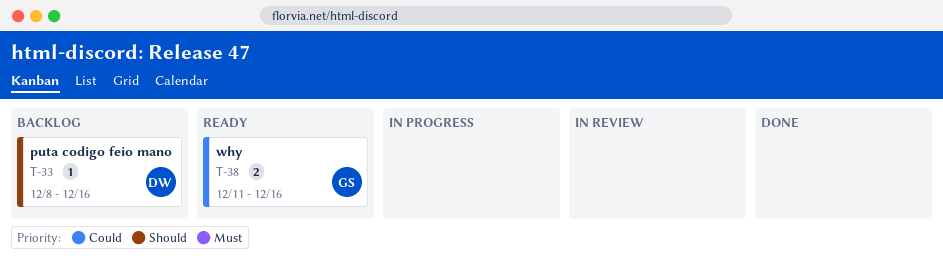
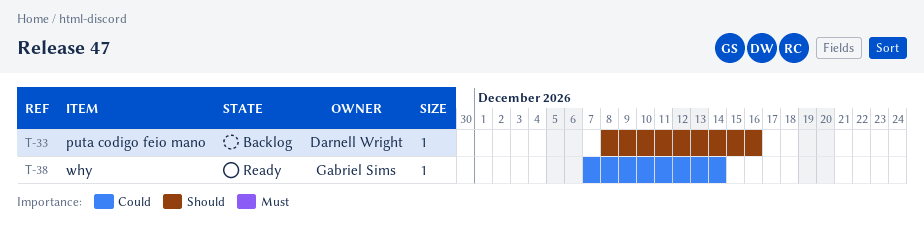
T-38, estimate: 2 -> 1
T-38, start: Dec 11 -> Dec 7
T-38, due: Dec 16 -> Dec 14

